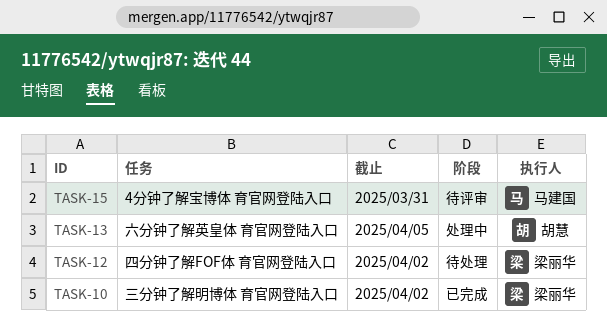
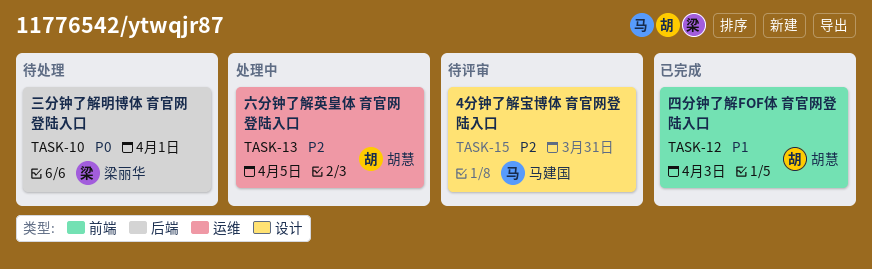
TASK-10, status: 已完成 -> 待处理
TASK-10, due: Apr 2 -> Apr 1
TASK-12, status: 待处理 -> 已完成
TASK-12, owner: 梁丽华 -> 胡慧
TASK-12, due: Apr 2 -> Apr 3

